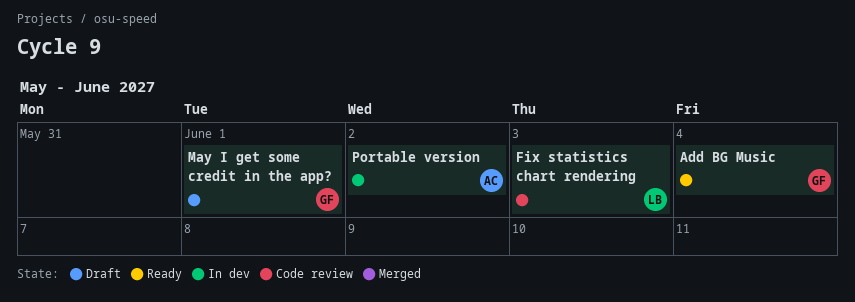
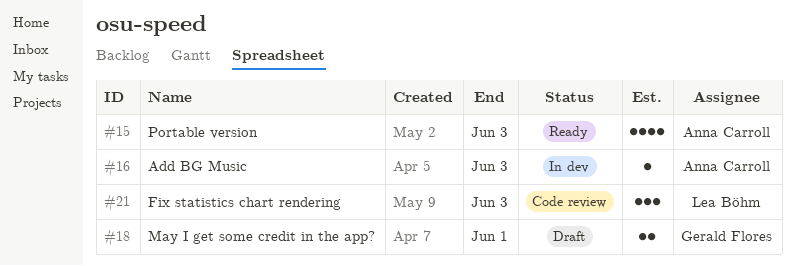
Add BG Music, status: Ready -> In dev
Add BG Music, owner: Gerald Flores -> Anna Carroll
Add BG Music, due: Jun 4 -> Jun 3
Portable version, status: In dev -> Ready
Portable version, due: Jun 2 -> Jun 3

